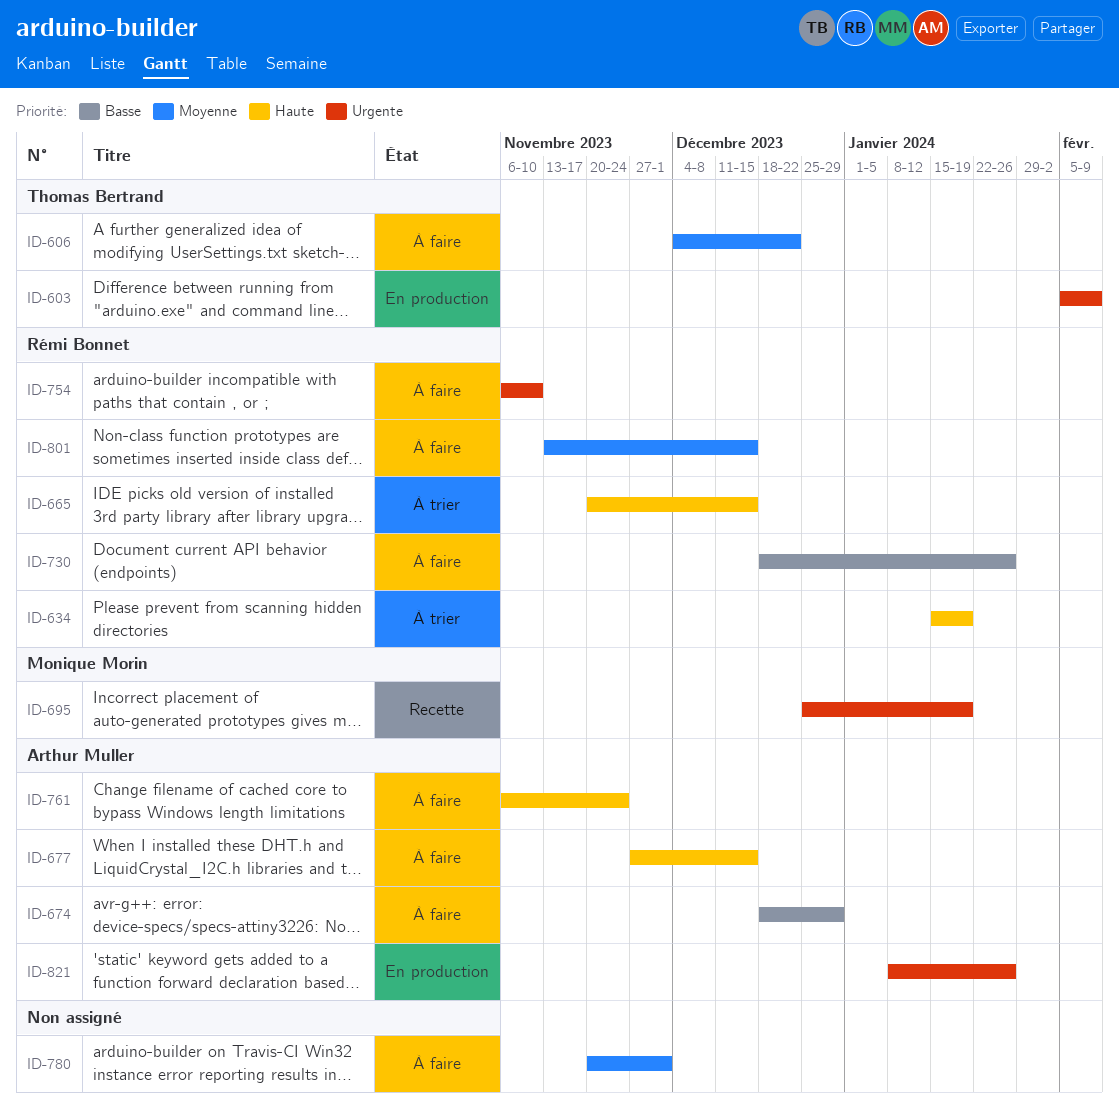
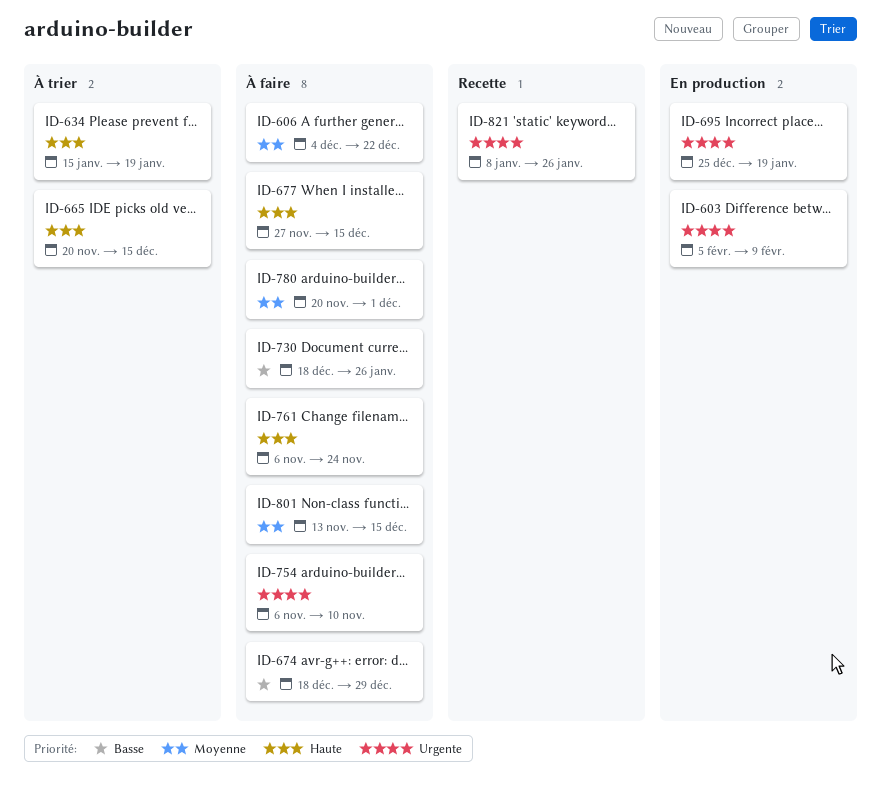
ID-695, status: Recette -> En production
ID-821, status: En production -> Recette

